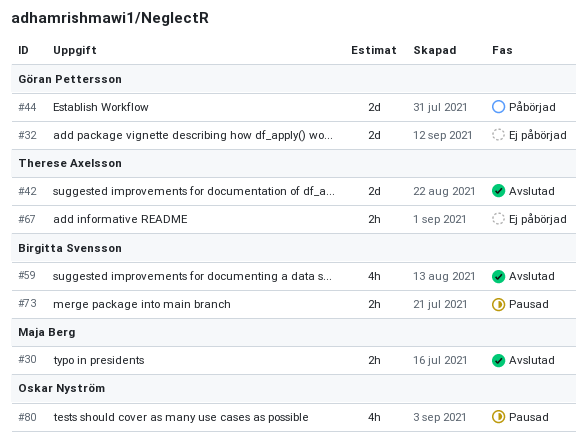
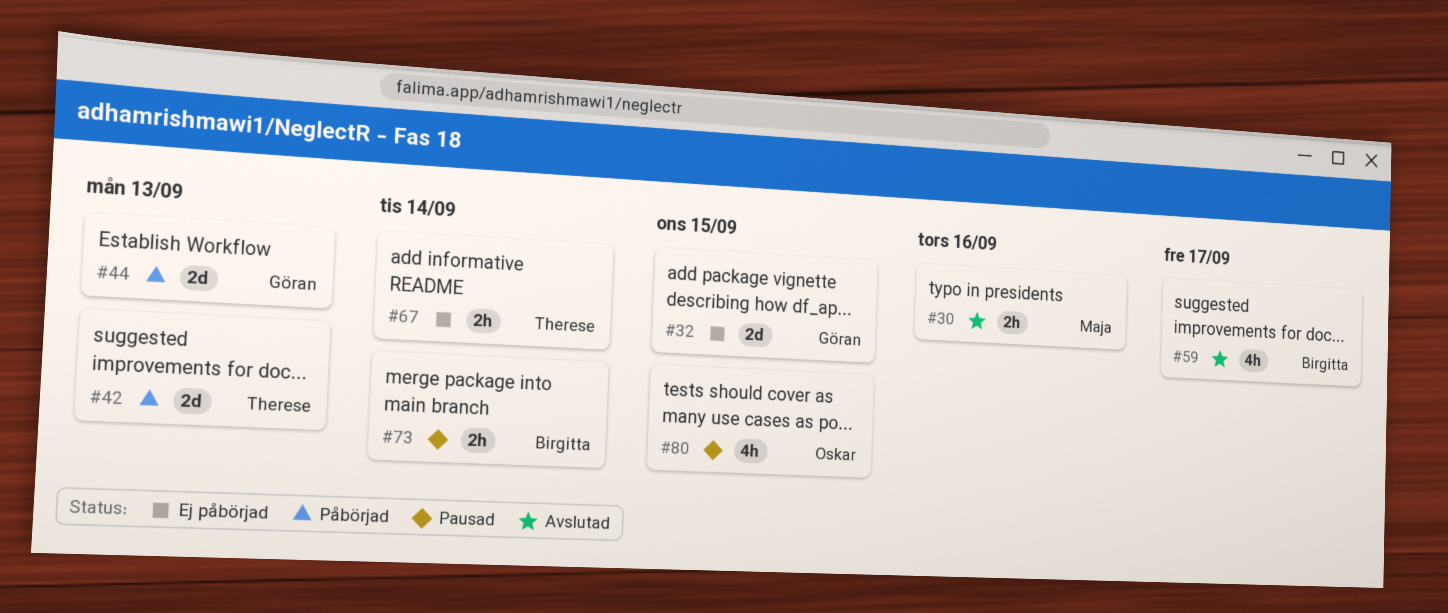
#42, status: Avslutad -> Påbörjad

